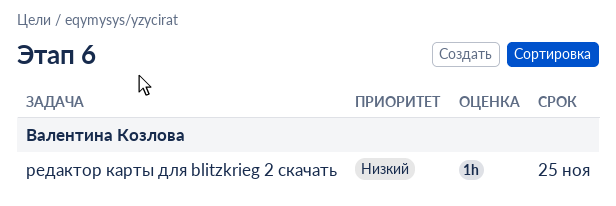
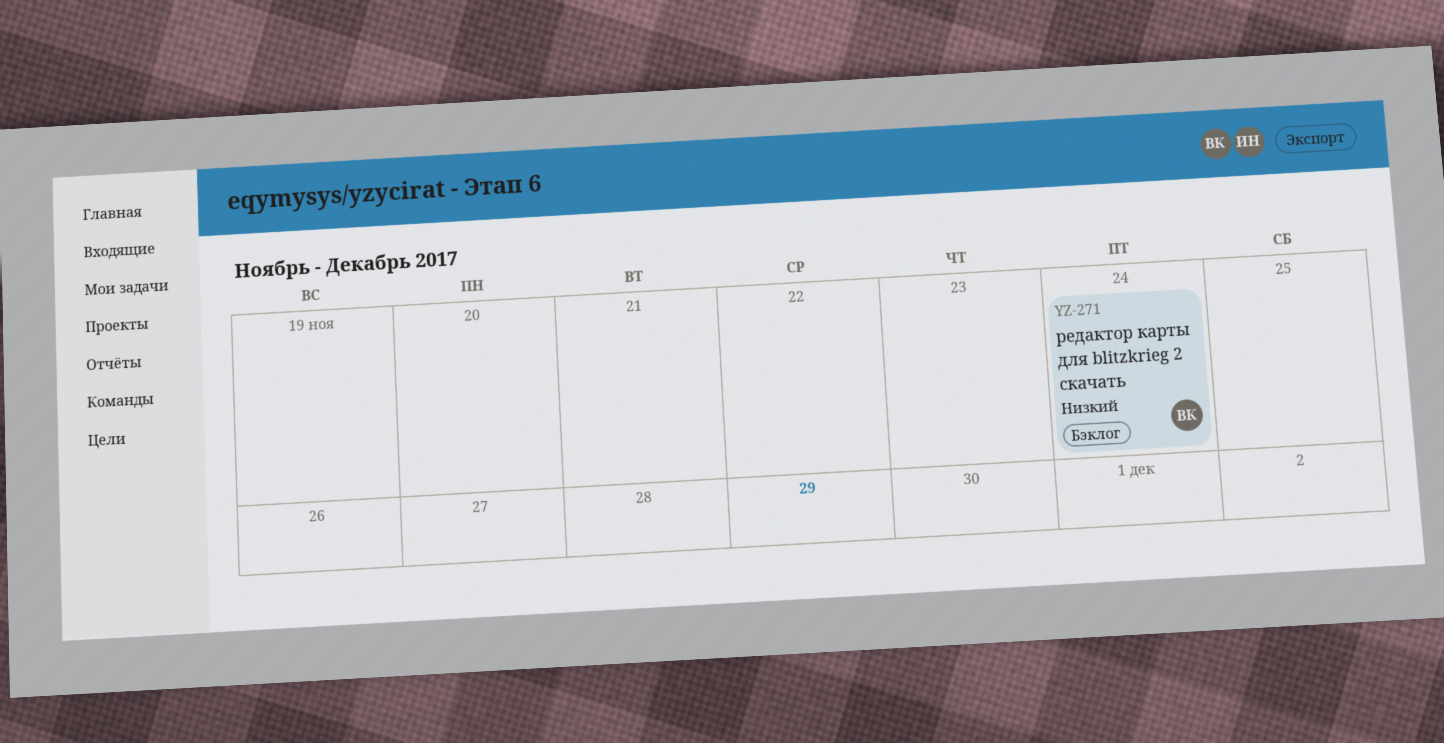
редактор карты для blitzkrieg 2 скачать, due: Nov 25 -> Nov 24

